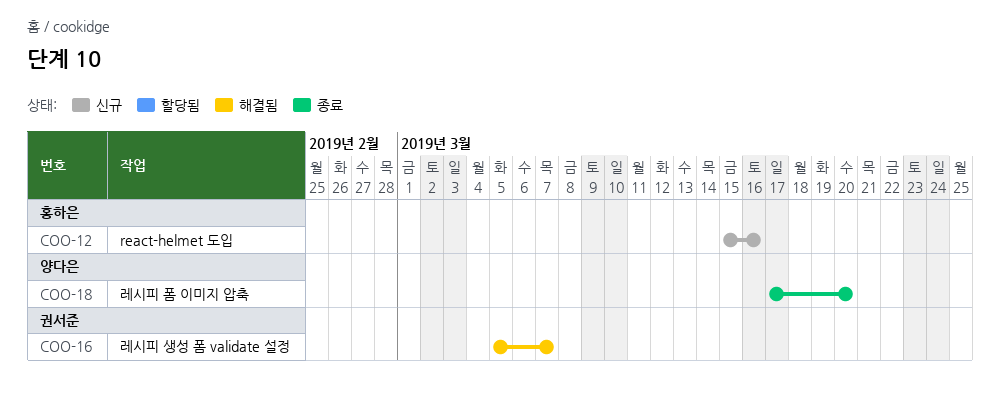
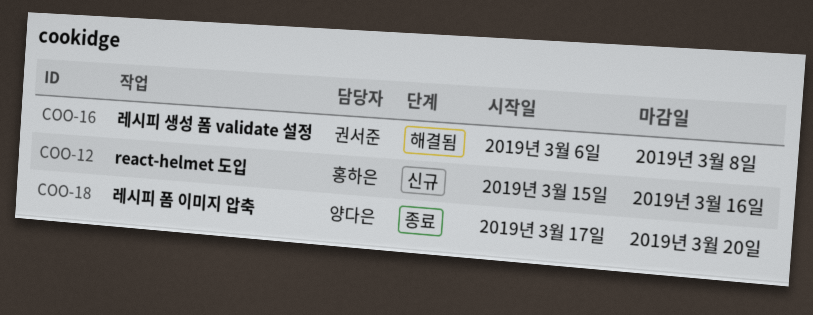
COO-16, start: Mar 5 -> Mar 6
COO-16, due: Mar 7 -> Mar 8

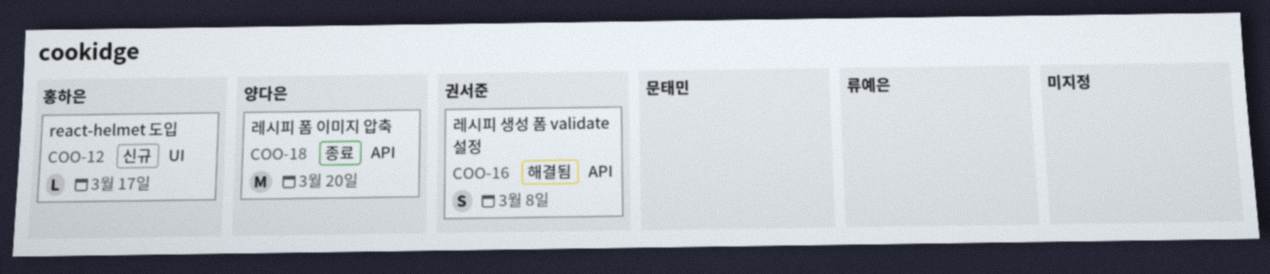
COO-12, due: Mar 16 -> Mar 17

